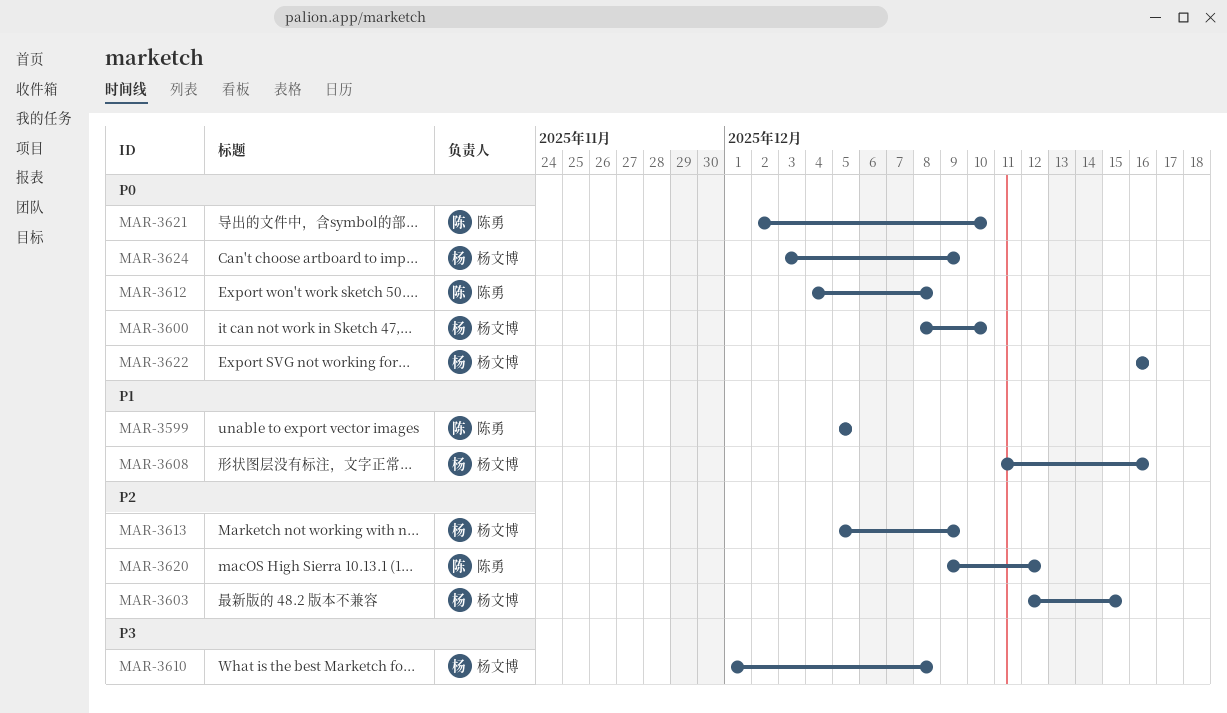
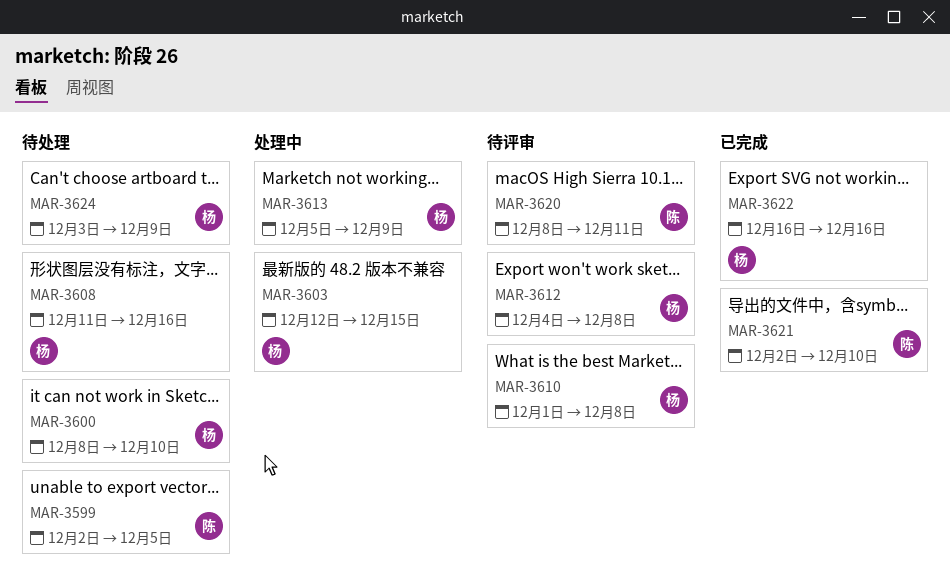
MAR-3599, start: Dec 5 -> Dec 2
MAR-3612, owner: 陈勇 -> 杨文博
MAR-3620, start: Dec 9 -> Dec 8
MAR-3620, due: Dec 12 -> Dec 11

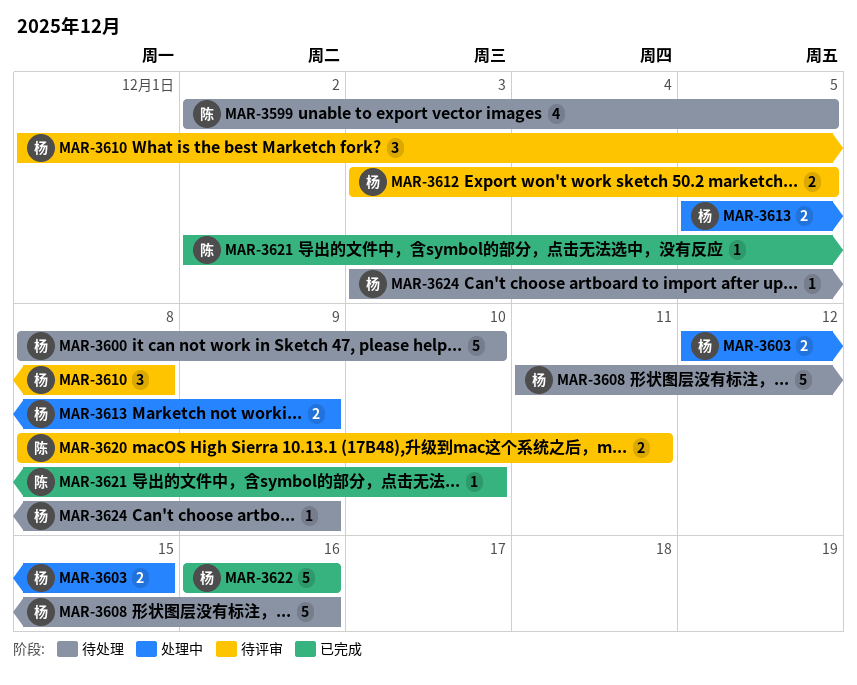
MAR-3612, start: Dec 4 -> Dec 3
MAR-3612, due: Dec 8 -> Dec 5

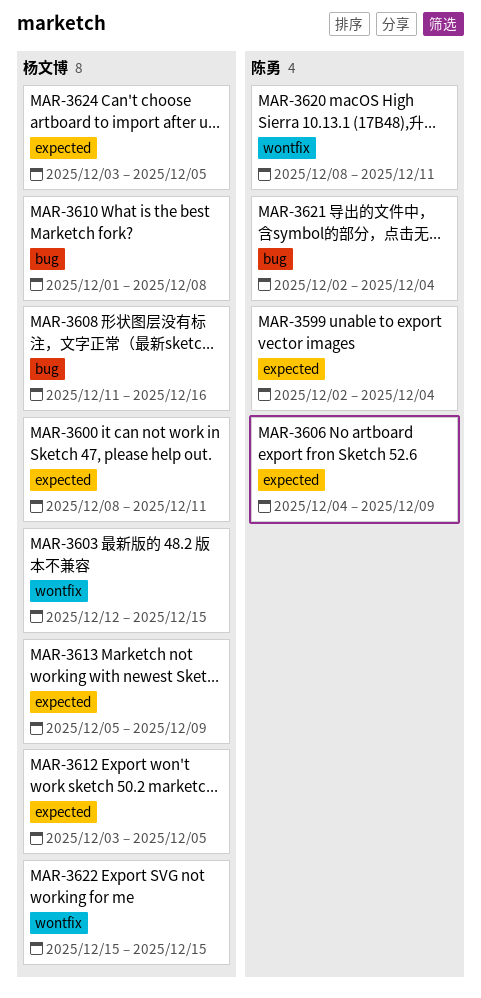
MAR-3599, due: Dec 5 -> Dec 4
MAR-3600, due: Dec 10 -> Dec 11
MAR-3606: none -> present
MAR-3621, due: Dec 10 -> Dec 4
MAR-3622, start: Dec 16 -> Dec 15
MAR-3622, due: Dec 16 -> Dec 15
MAR-3624, due: Dec 9 -> Dec 5

